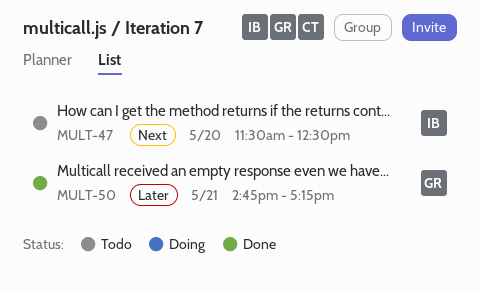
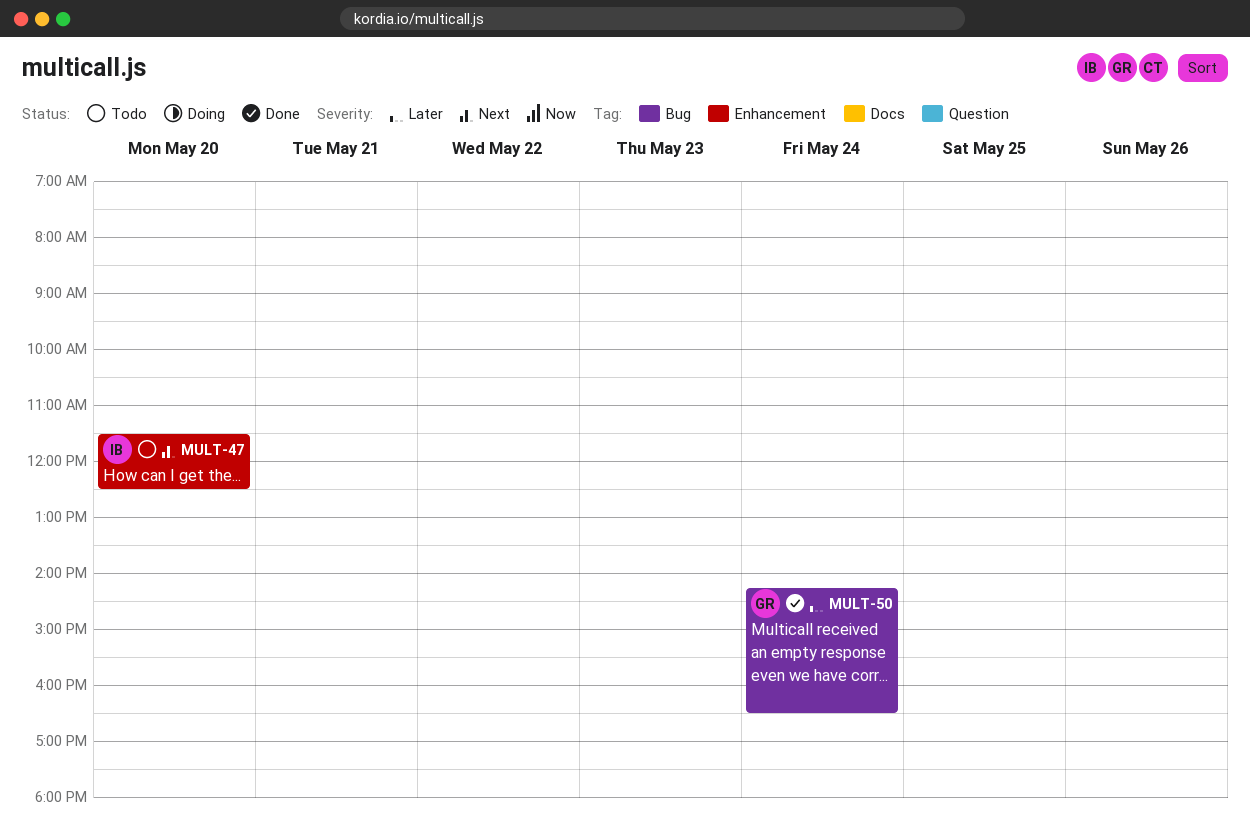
MULT-50, day: May 21 -> May 24
MULT-50, begins: 14:45 -> 14:15
MULT-50, ends: 17:15 -> 16:30

